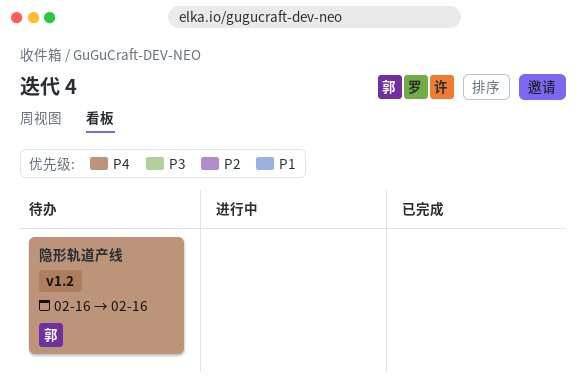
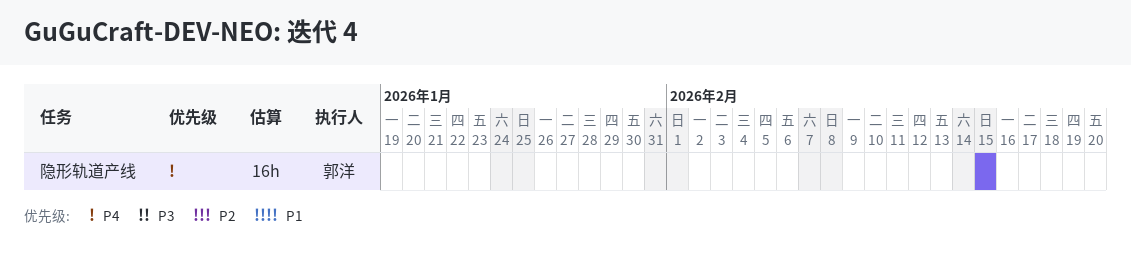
隐形轨道产线, start: Feb 16 -> Feb 15
隐形轨道产线, due: Feb 16 -> Feb 15

